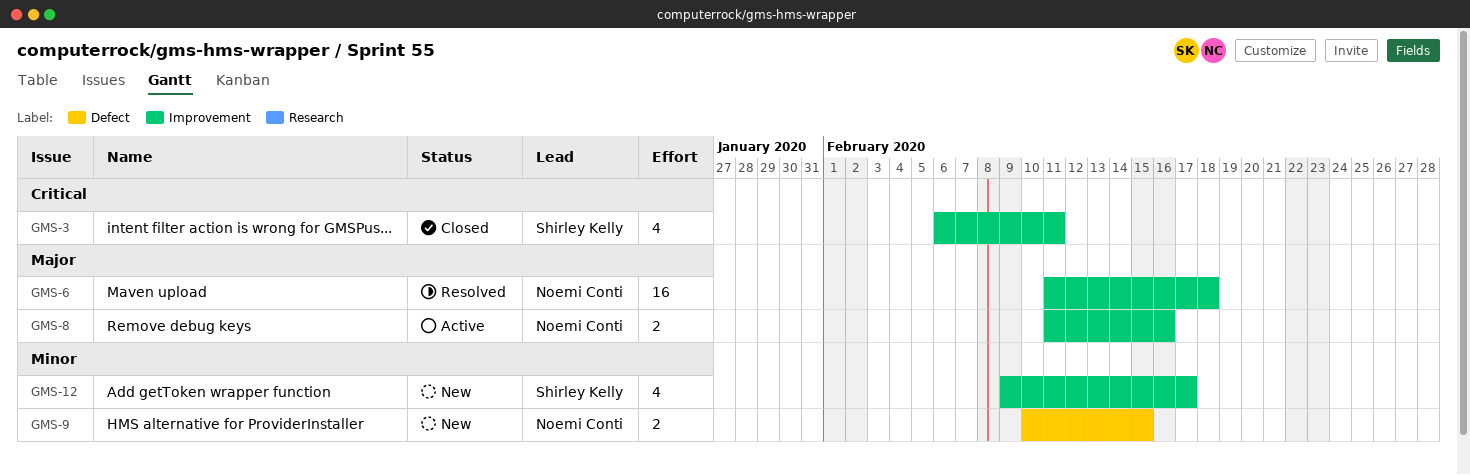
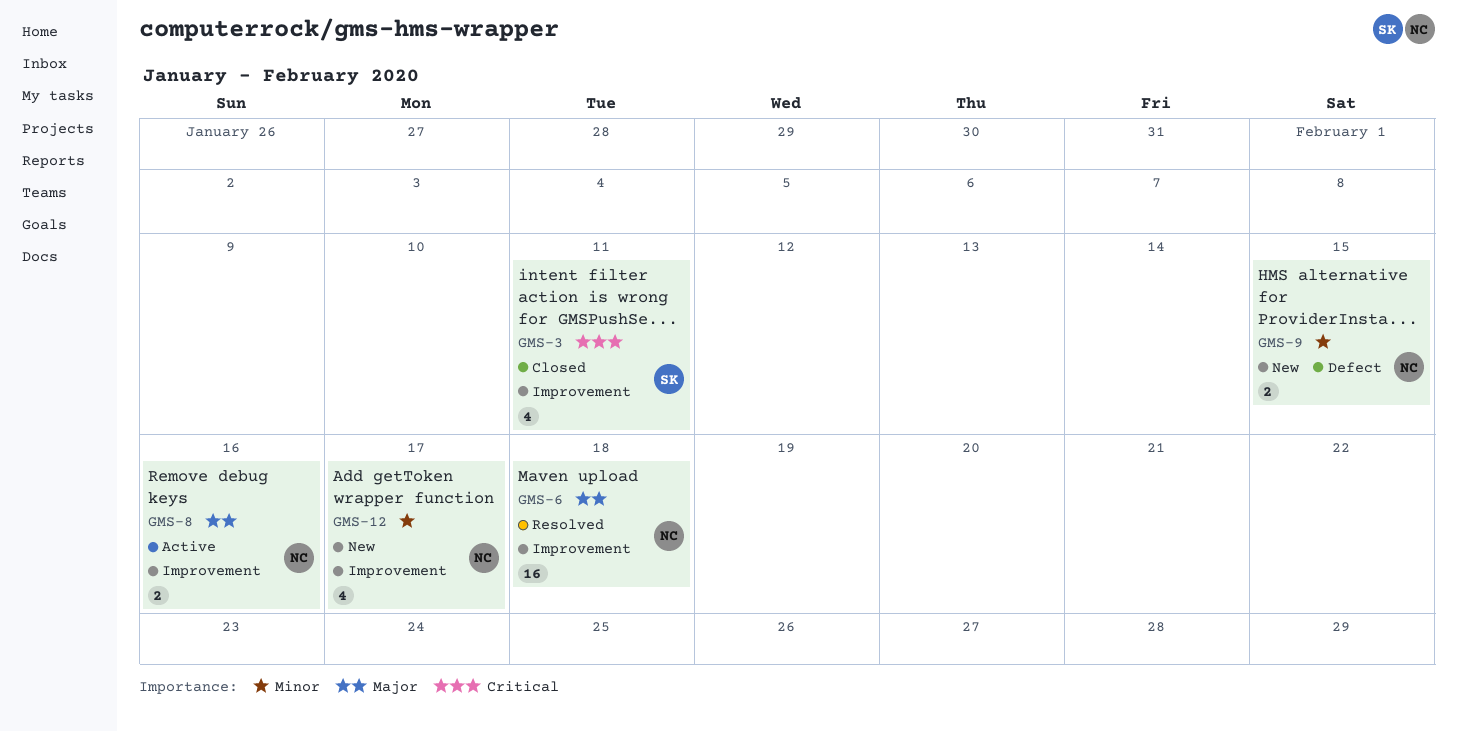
GMS-12, owner: Shirley Kelly -> Noemi Conti

